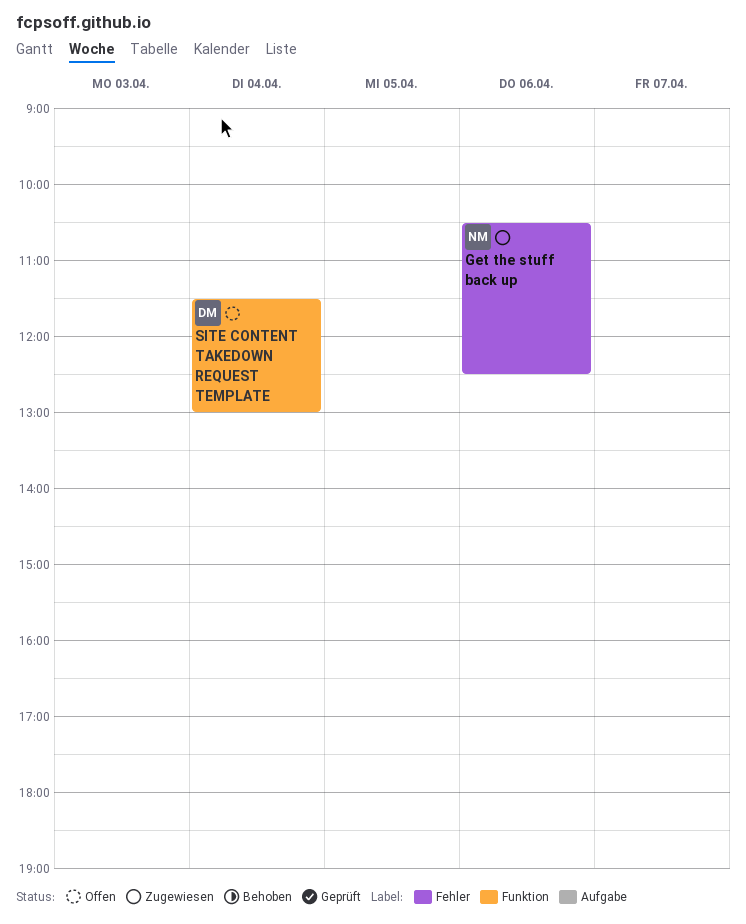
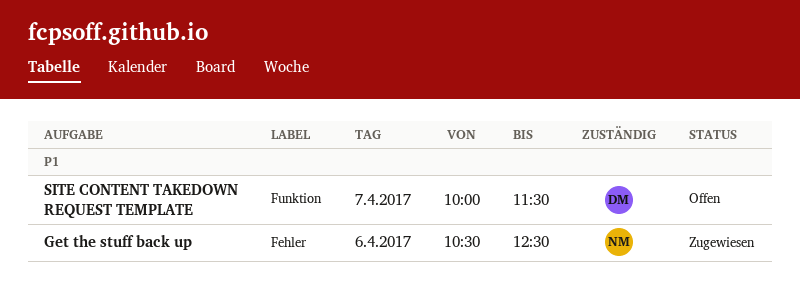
SITE CONTENT TAKEDOWN REQUEST TEMPLATE, day: Apr 4 -> Apr 7
SITE CONTENT TAKEDOWN REQUEST TEMPLATE, begins: 11:30 -> 10:00
SITE CONTENT TAKEDOWN REQUEST TEMPLATE, ends: 13:00 -> 11:30

